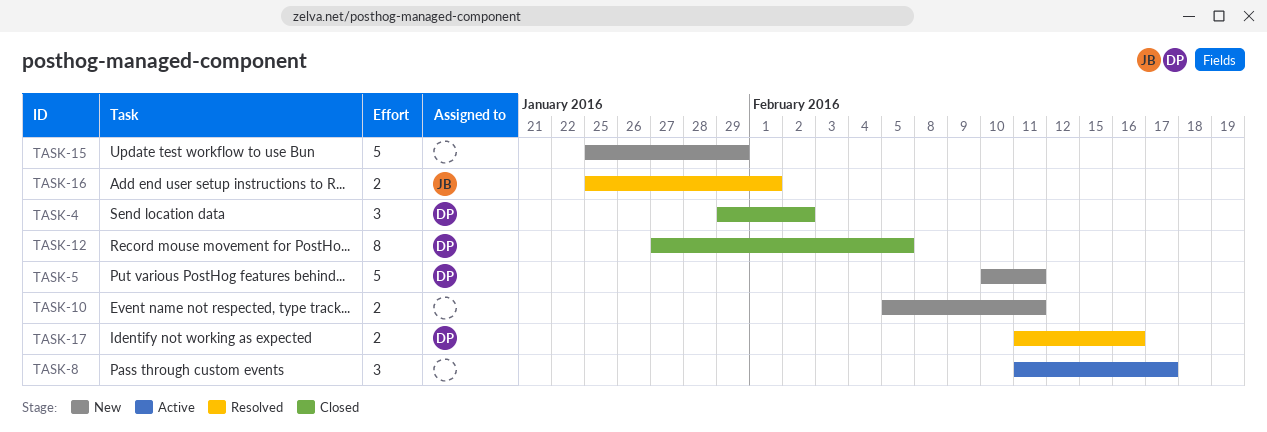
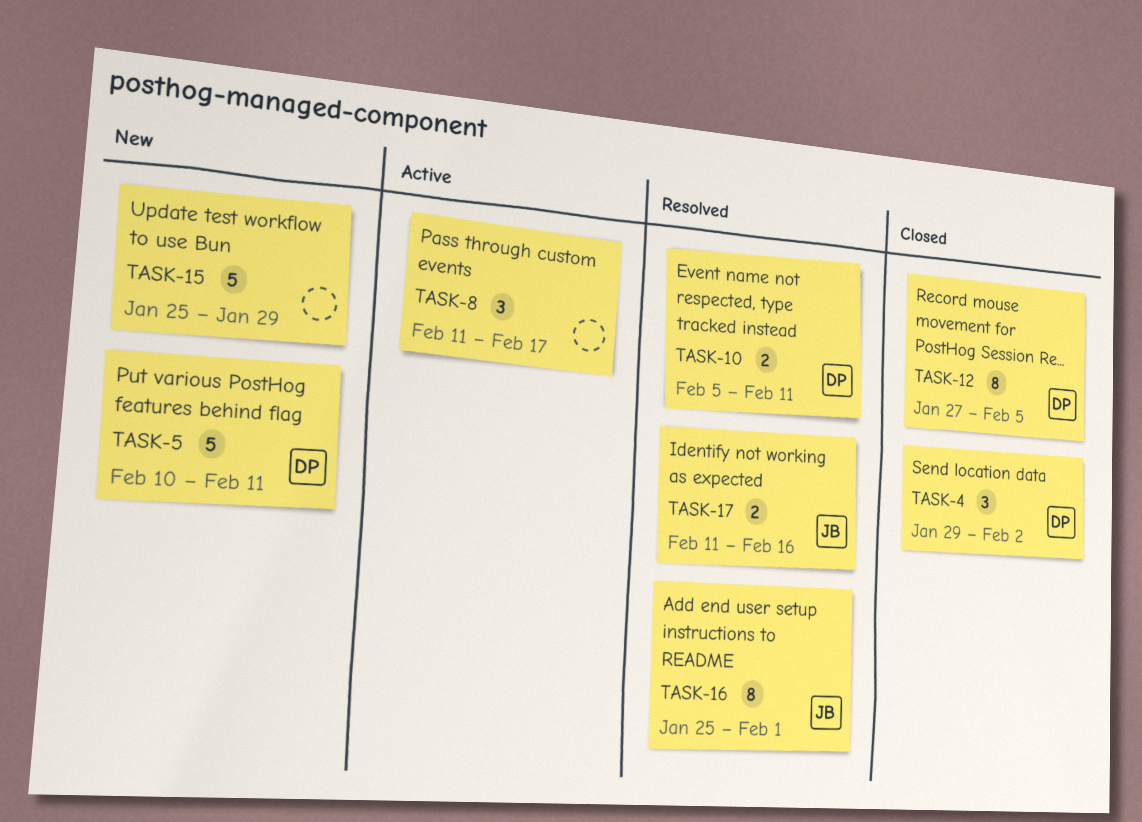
TASK-10, status: New -> Resolved
TASK-10, owner: none -> DP
TASK-16, estimate: 2 -> 8
TASK-17, owner: DP -> JB

